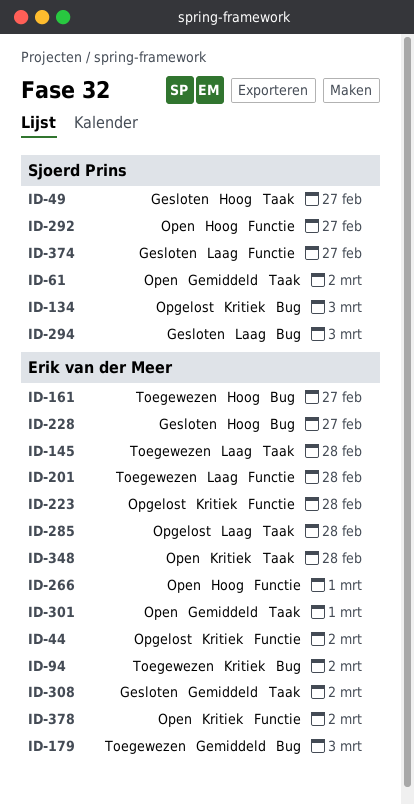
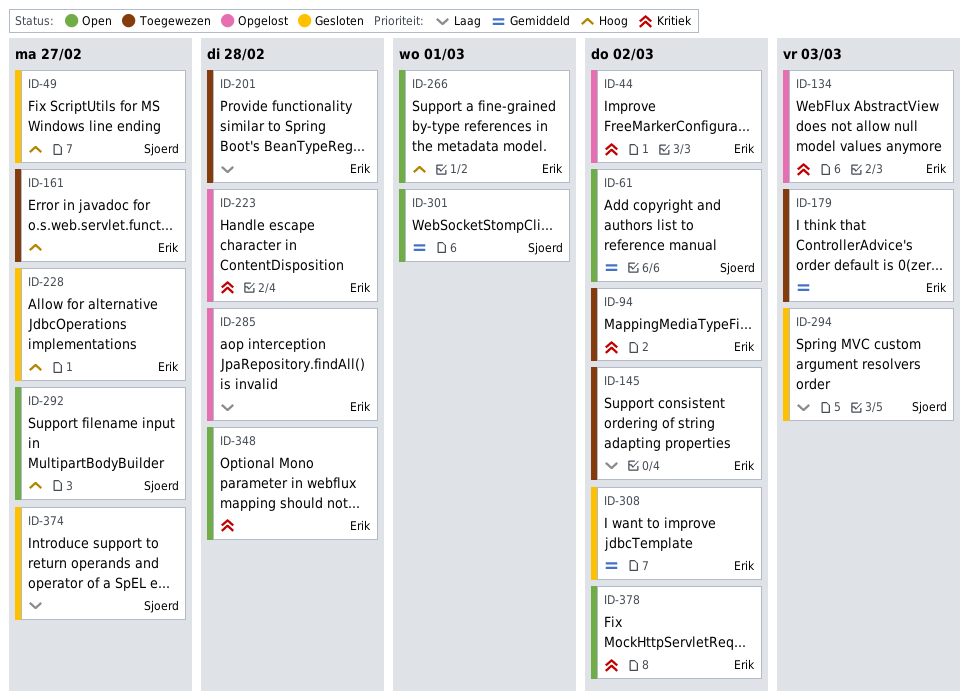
ID-134, owner: Sjoerd Prins -> Erik van der Meer
ID-145, due: Feb 28 -> Mar 2
ID-301, owner: Erik van der Meer -> Sjoerd Prins

